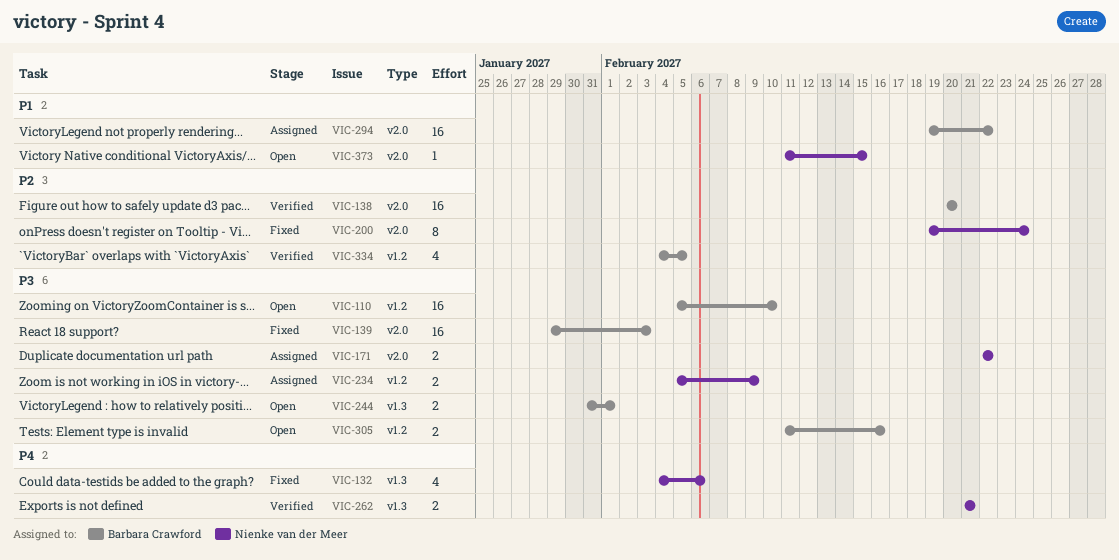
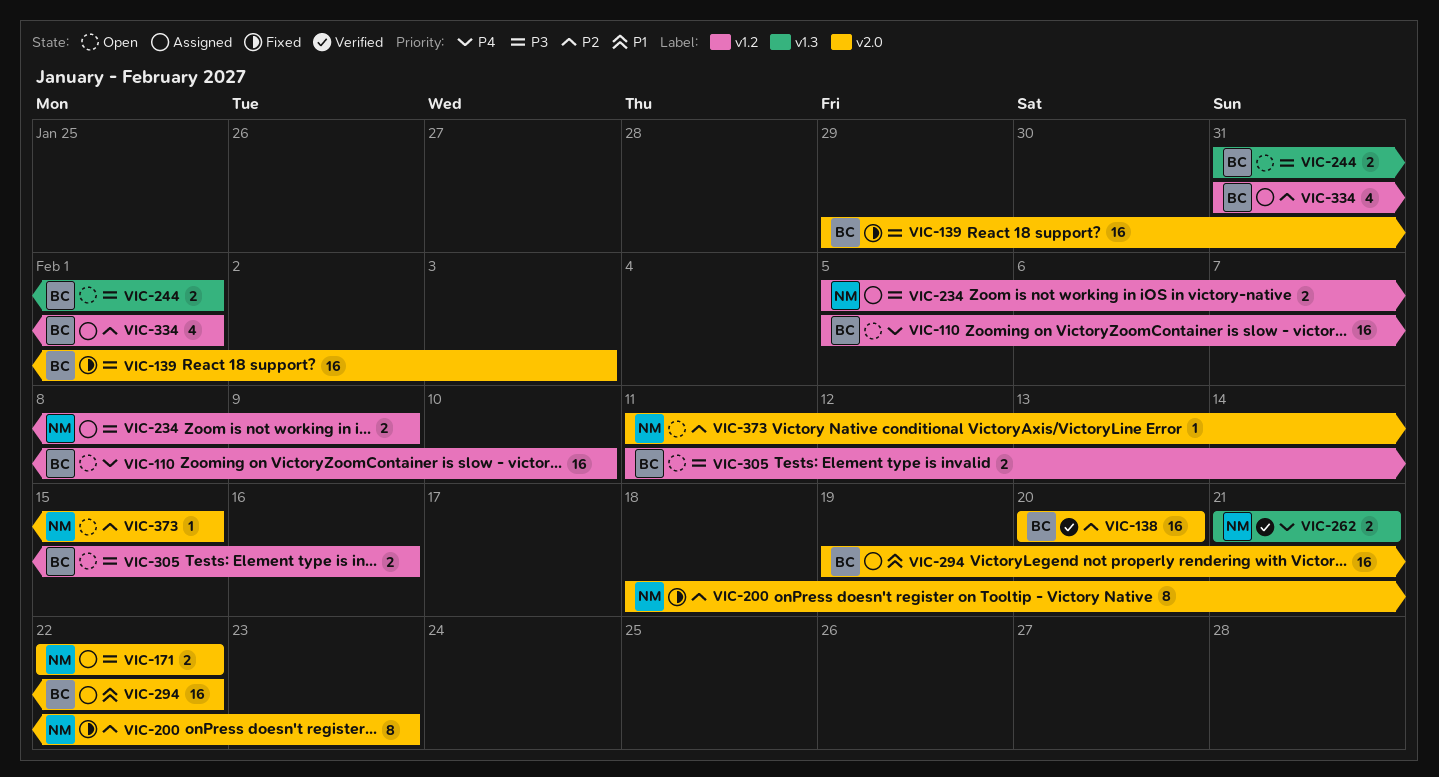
VIC-110, priority: P3 -> P4
VIC-132: present -> none
VIC-200, start: Feb 19 -> Feb 18
VIC-200, due: Feb 24 -> Feb 23
VIC-334, status: Verified -> Assigned
VIC-334, start: Feb 4 -> Jan 31
VIC-334, due: Feb 5 -> Feb 1
VIC-373, priority: P1 -> P2

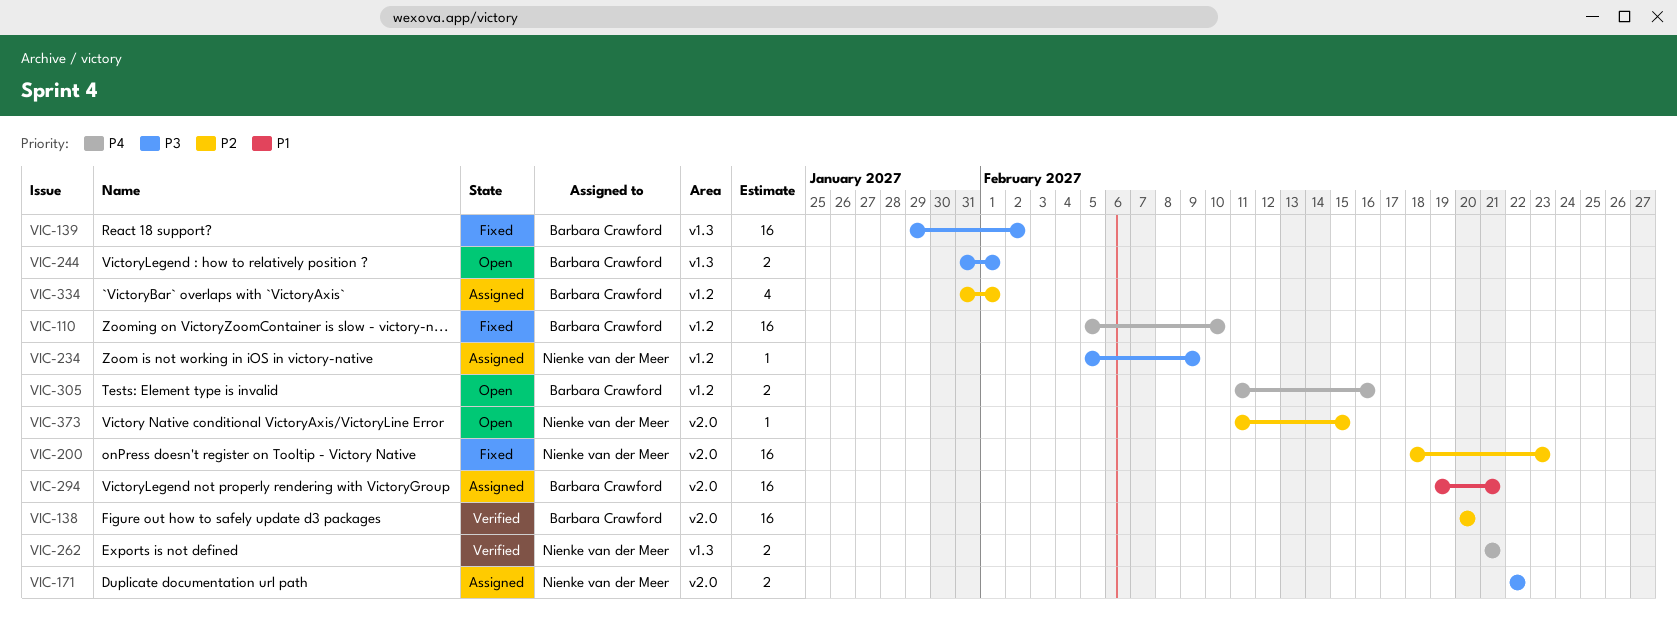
VIC-110, status: Open -> Fixed
VIC-139, label: v2.0 -> v1.3
VIC-139, due: Feb 3 -> Feb 2
VIC-200, estimate: 8 -> 16
VIC-234, estimate: 2 -> 1
VIC-294, due: Feb 22 -> Feb 21
VIC-305, priority: P3 -> P4

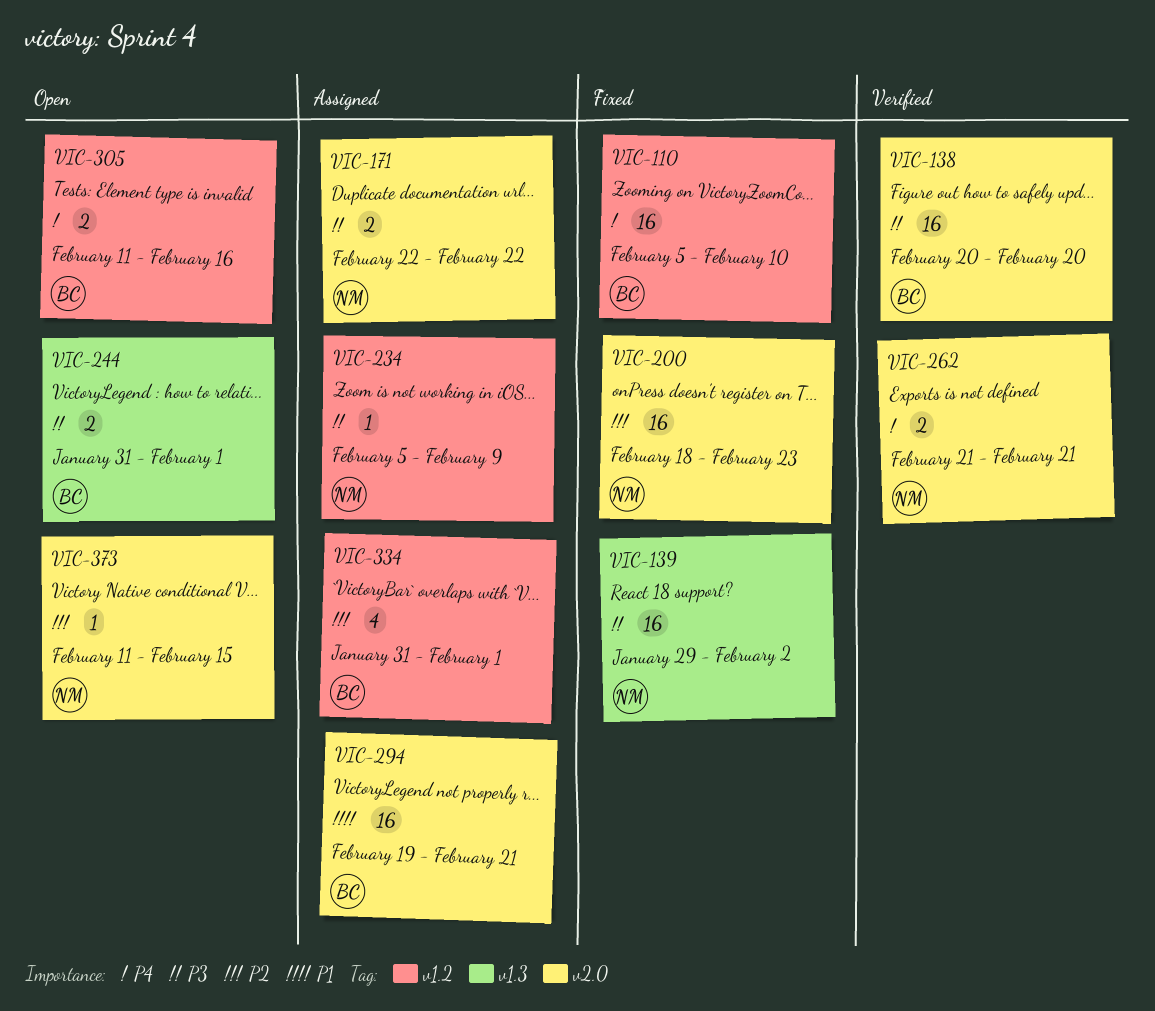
VIC-138, priority: P2 -> P3
VIC-139, owner: Barbara Crawford -> Nienke van der Meer
VIC-262, label: v1.3 -> v2.0

